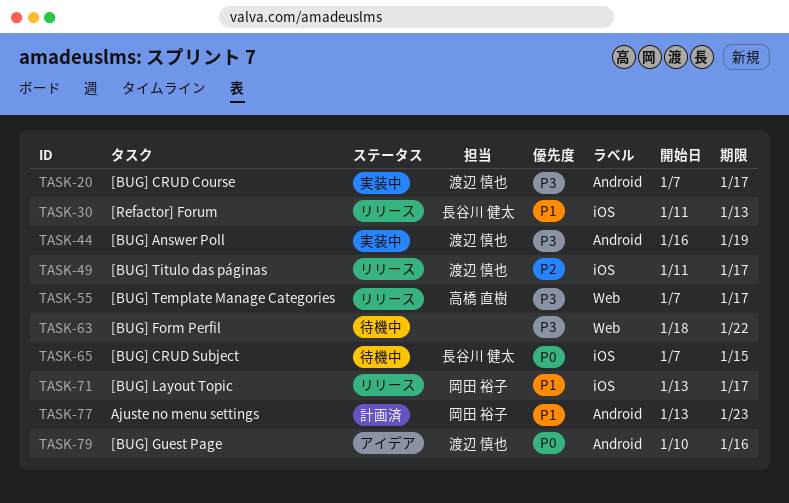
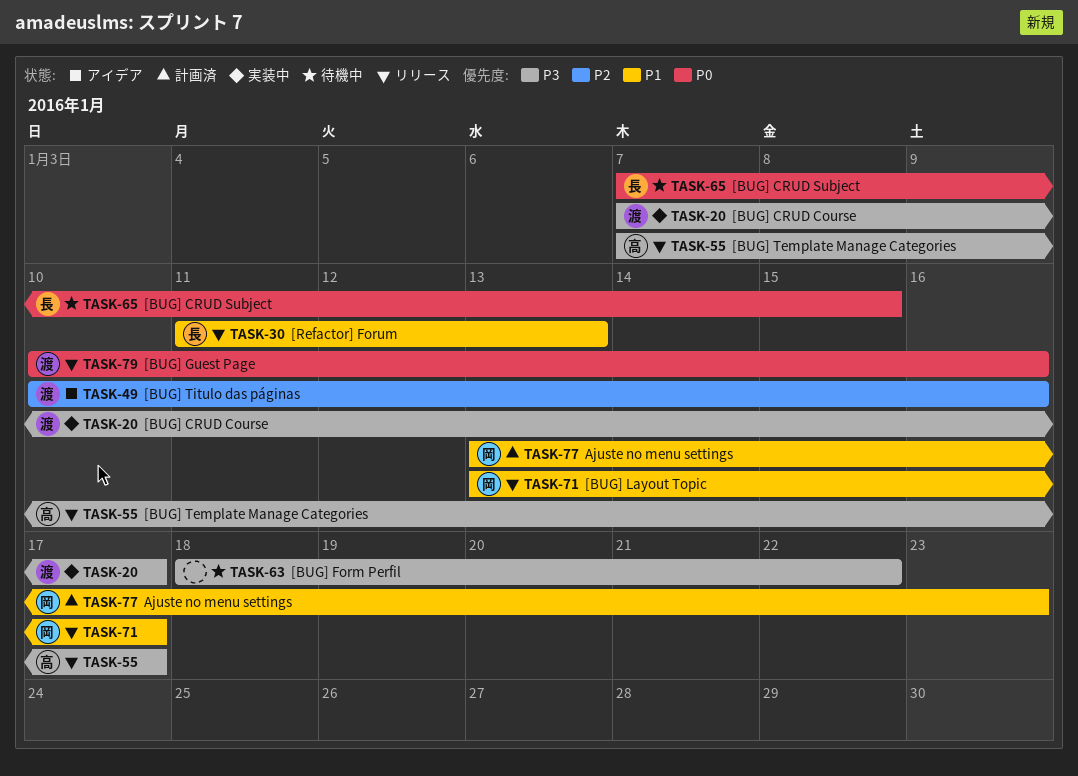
TASK-44: present -> none
TASK-49, status: リリース -> アイデア
TASK-49, start: Jan 11 -> Jan 10
TASK-49, due: Jan 17 -> Jan 16
TASK-79, status: アイデア -> リリース

